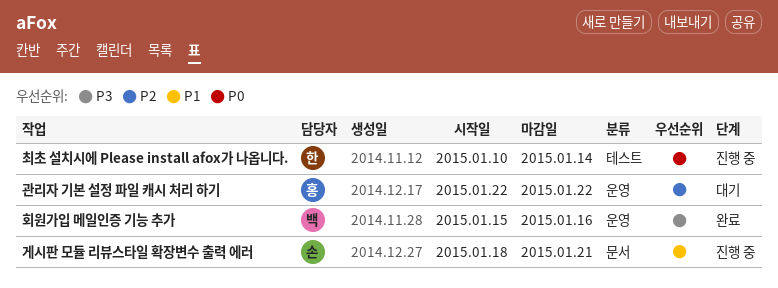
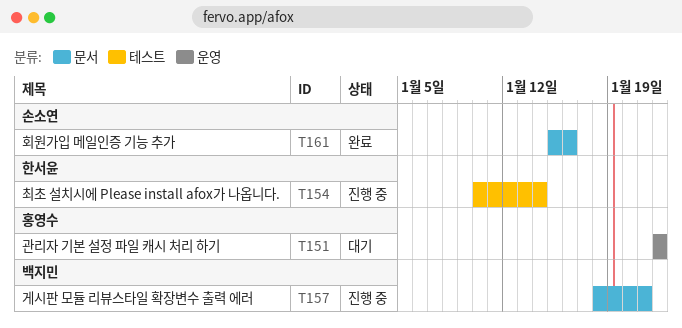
게시판 모듈 리뷰스타일 확장변수 출력 에러, owner: 손소연 -> 백지민
회원가입 메일인증 기능 추가, owner: 백지민 -> 손소연
회원가입 메일인증 기능 추가, label: 운영 -> 문서

